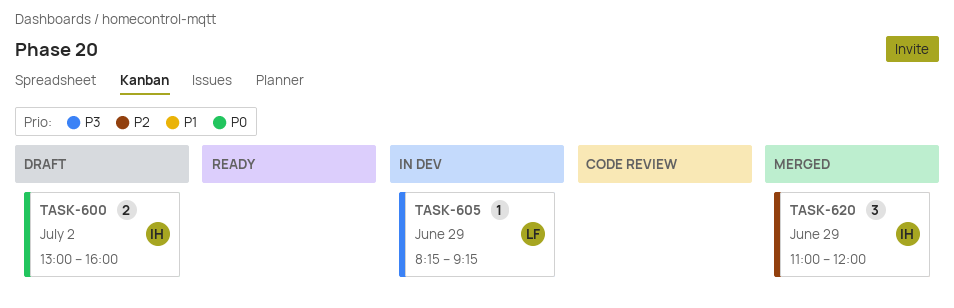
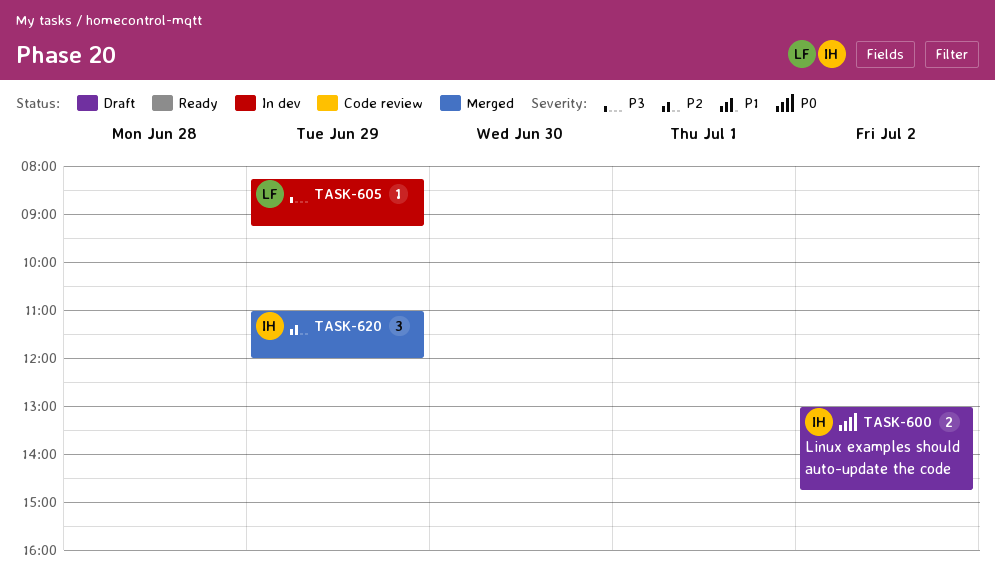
TASK-600, ends: 16:00 -> 14:45

